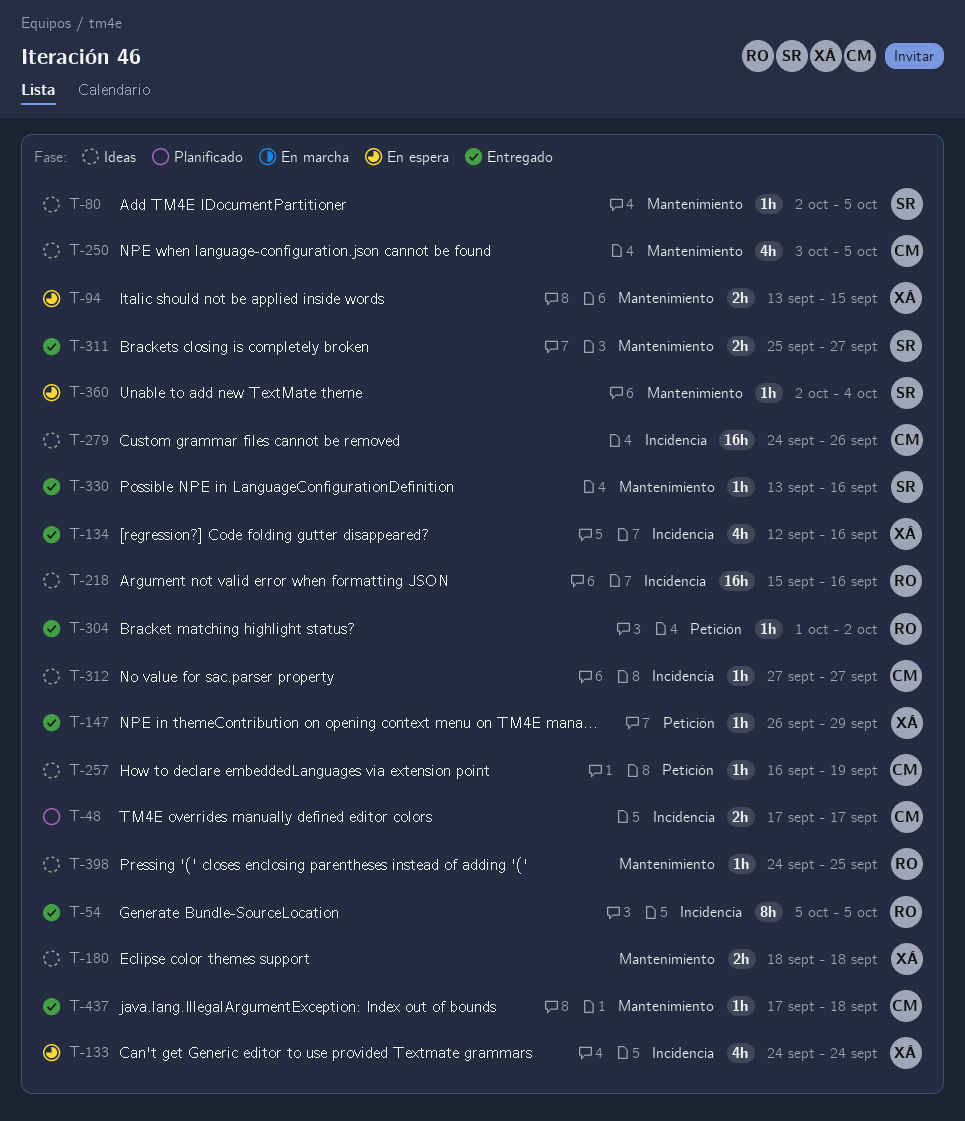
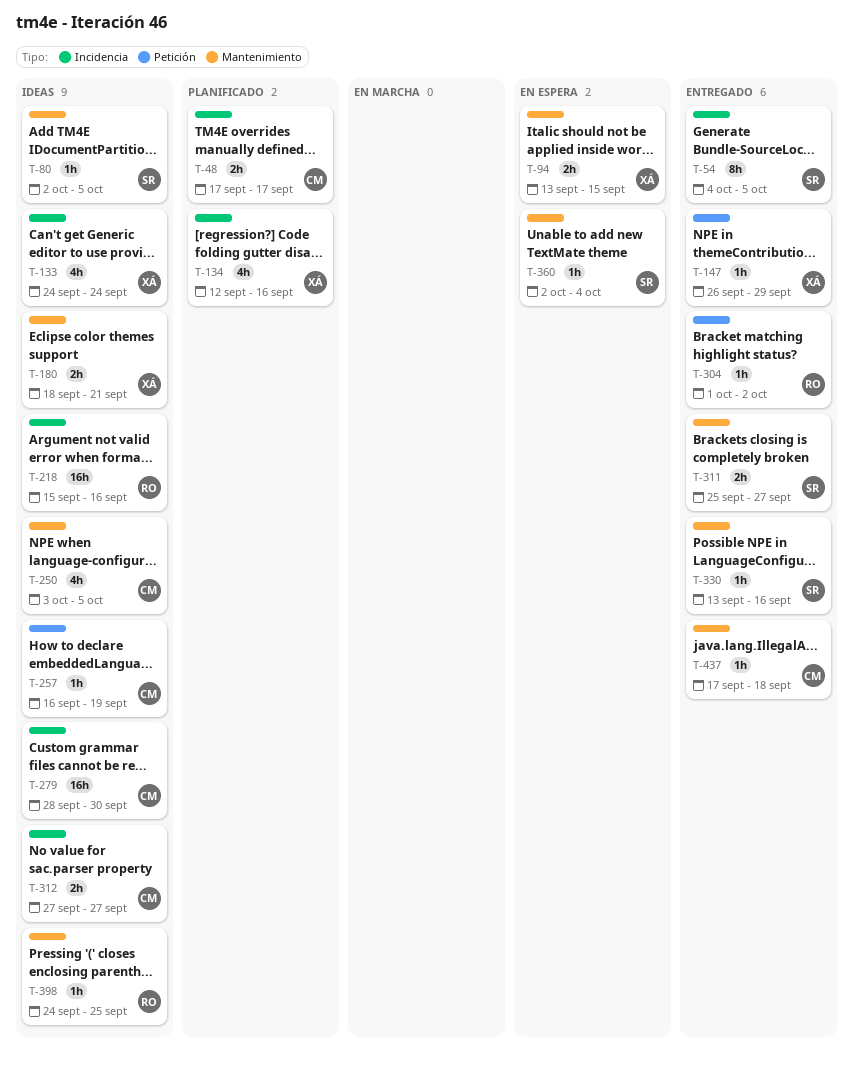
T-54, owner: RO -> SR
T-54, start: Oct 5 -> Oct 4
T-133, status: En espera -> Ideas
T-134, status: Entregado -> Planificado
T-180, due: Sep 18 -> Sep 21
T-279, start: Sep 24 -> Sep 28
T-279, due: Sep 26 -> Sep 30
T-312, estimate: 1h -> 2h

